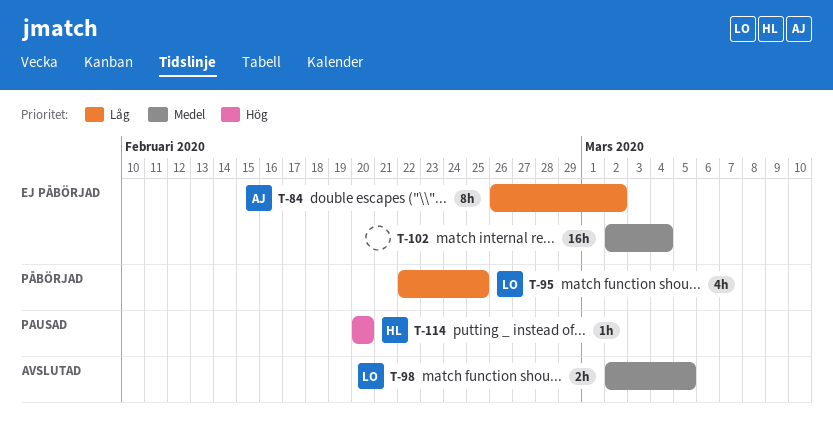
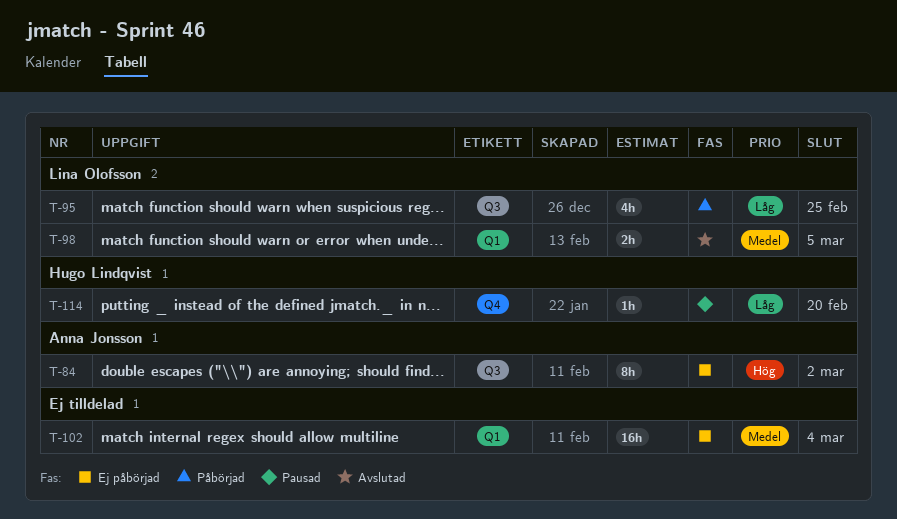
T-84, priority: Låg -> Hög
T-114, priority: Hög -> Låg

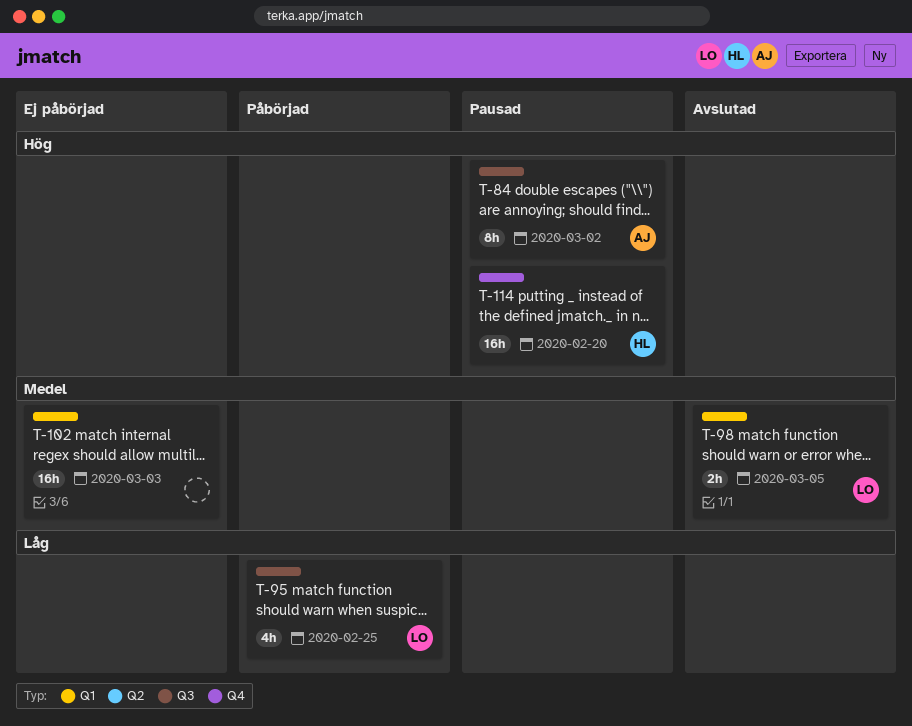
T-84, status: Ej påbörjad -> Pausad
T-102, due: Mar 4 -> Mar 3
T-114, priority: Låg -> Hög
T-114, estimate: 1h -> 16h

